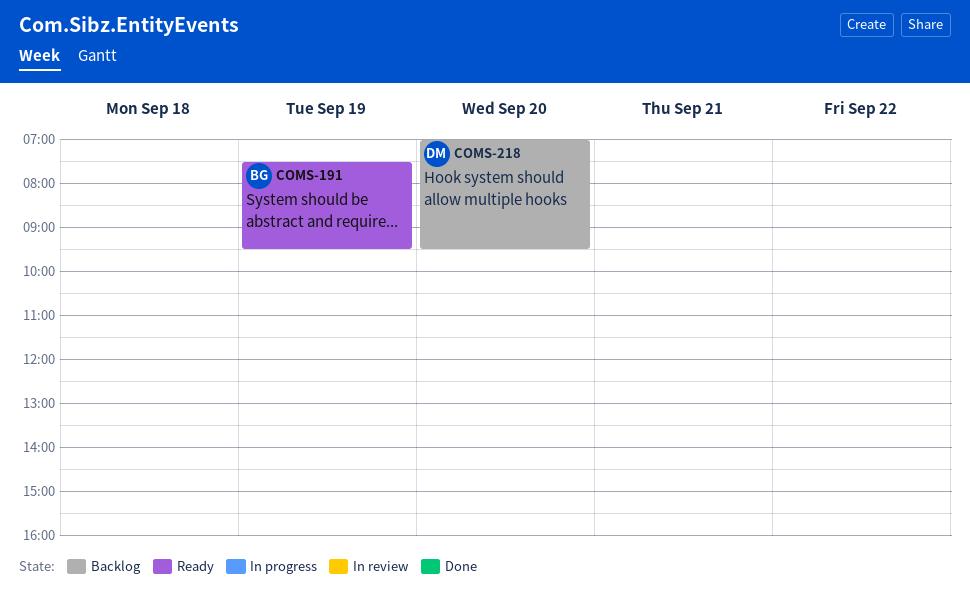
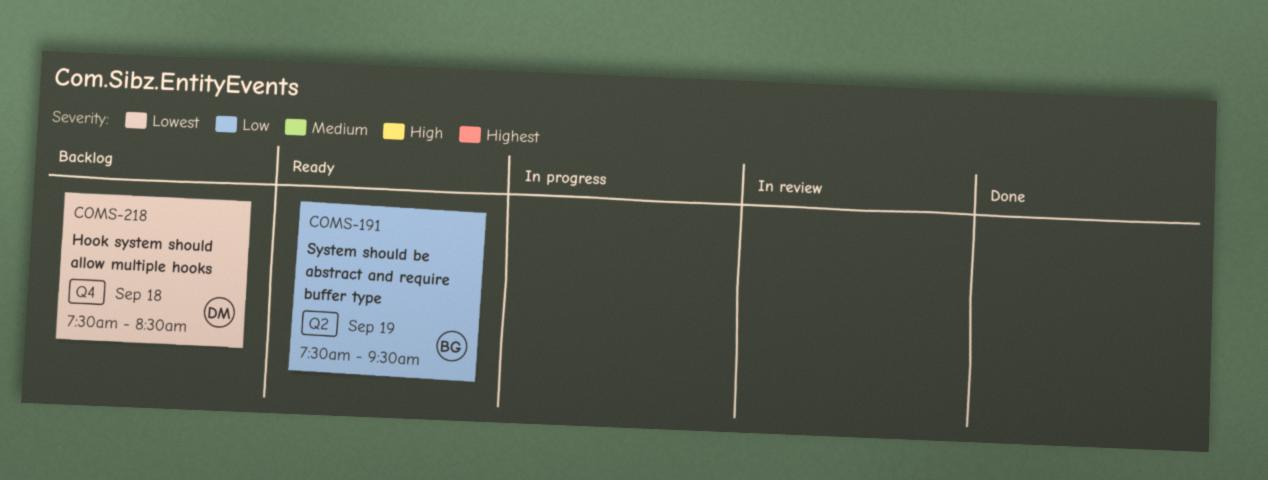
COMS-218, day: Sep 20 -> Sep 18
COMS-218, begins: 07:00 -> 07:30
COMS-218, ends: 09:30 -> 08:30

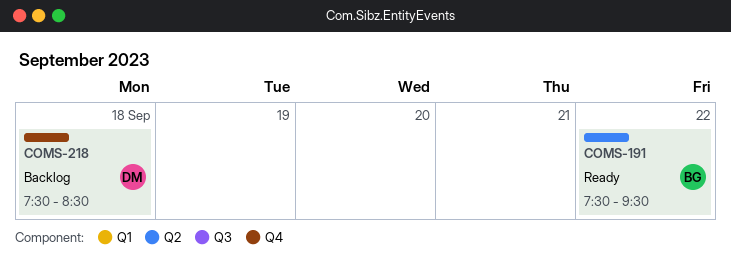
COMS-191, day: Sep 19 -> Sep 22

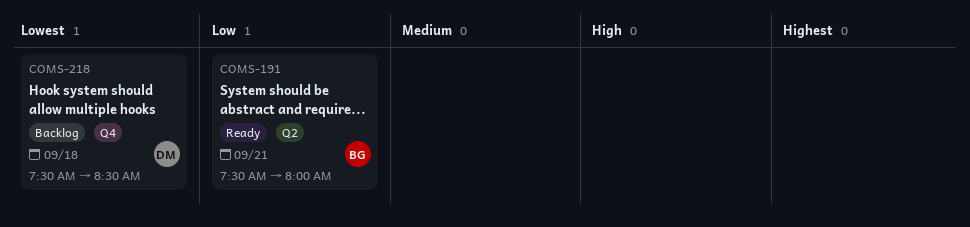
COMS-191, day: Sep 22 -> Sep 21
COMS-191, ends: 09:30 -> 08:00

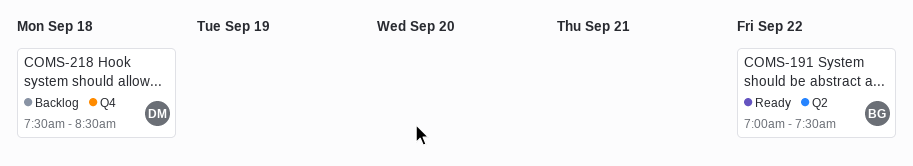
COMS-191, day: Sep 21 -> Sep 22
COMS-191, begins: 07:30 -> 07:00
COMS-191, ends: 08:00 -> 07:30

